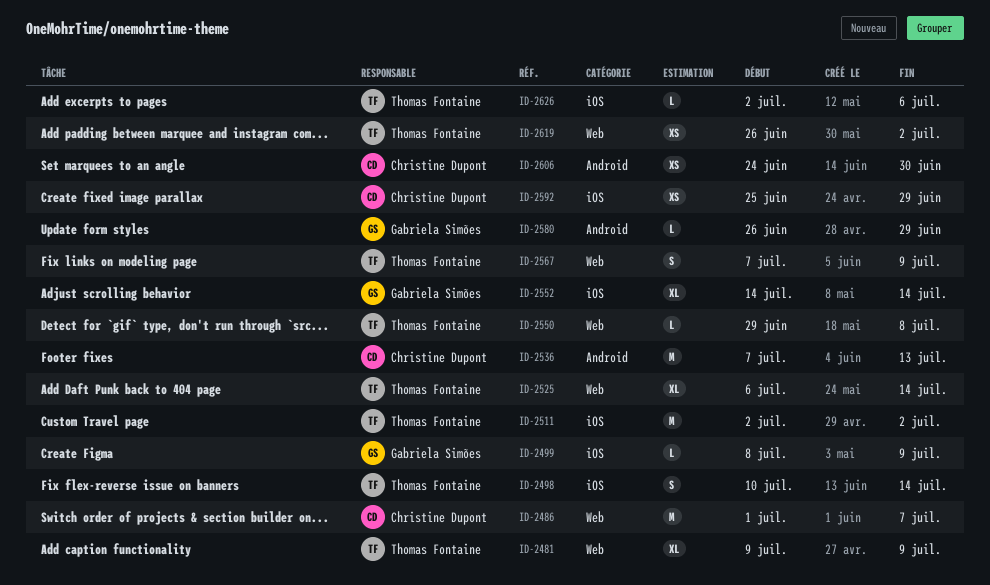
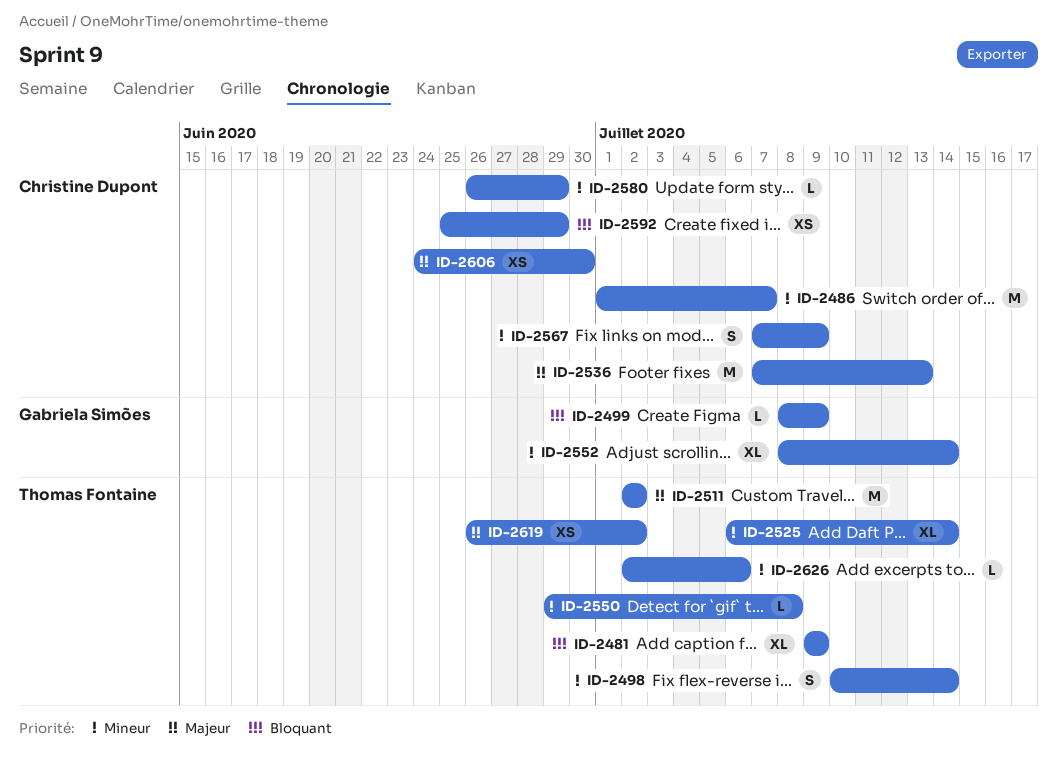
ID-2552, start: Jul 14 -> Jul 8
ID-2567, owner: Thomas Fontaine -> Christine Dupont
ID-2580, owner: Gabriela Simões -> Christine Dupont

